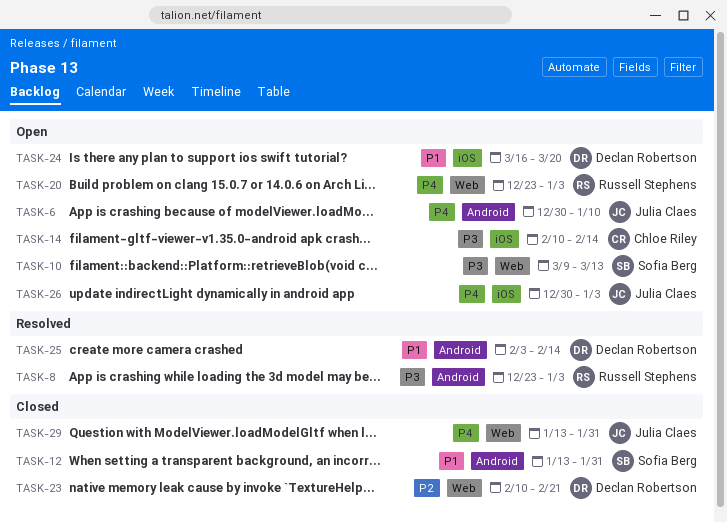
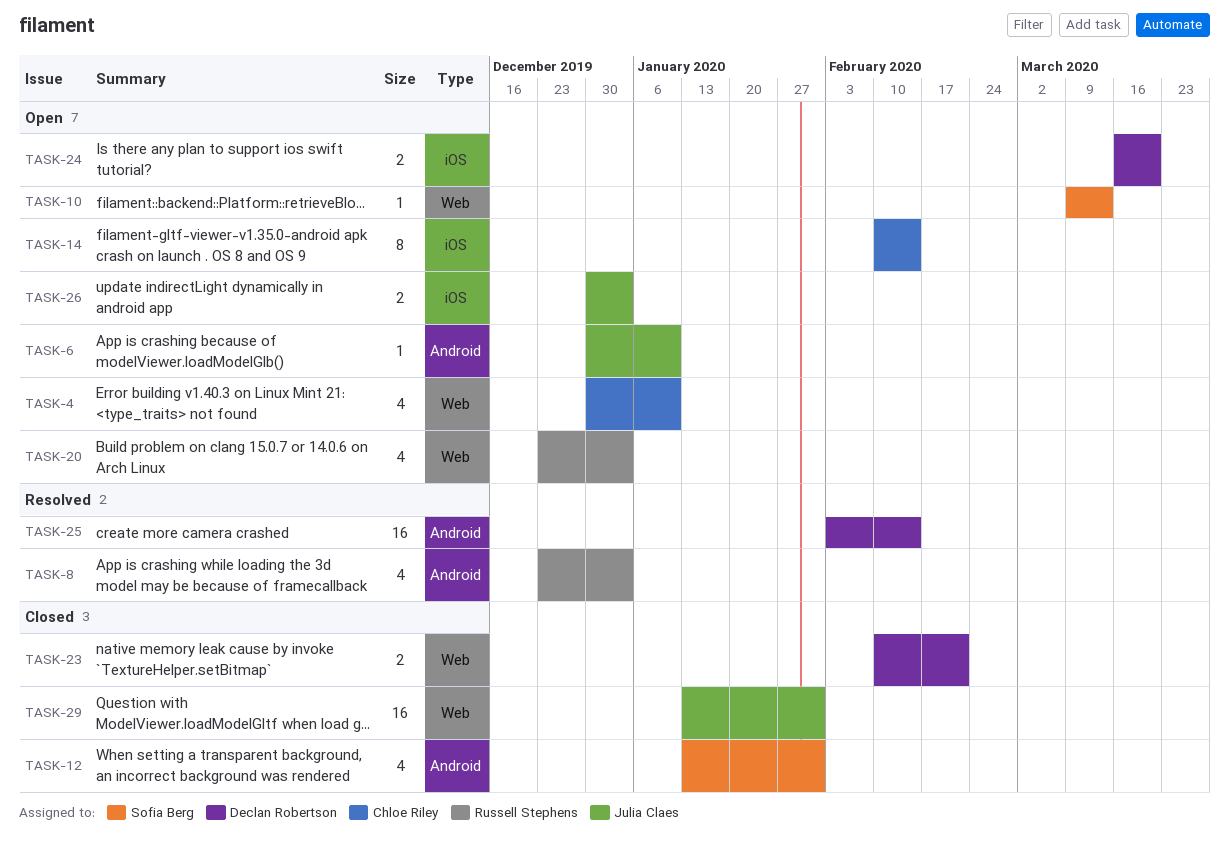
TASK-4: none -> present

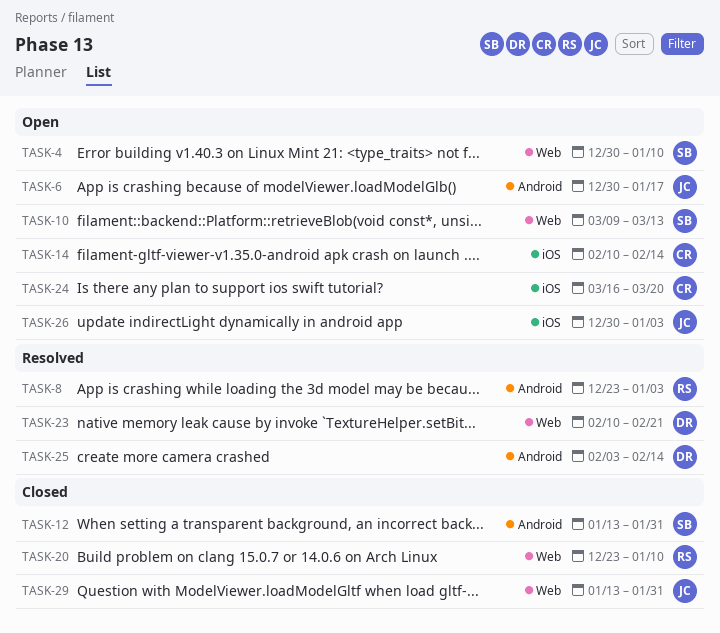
TASK-4, owner: Chloe Riley -> Sofia Berg
TASK-6, due: Jan 10 -> Jan 17
TASK-20, status: Open -> Closed
TASK-20, due: Jan 3 -> Jan 10
TASK-23, status: Closed -> Resolved
TASK-24, owner: Declan Robertson -> Chloe Riley

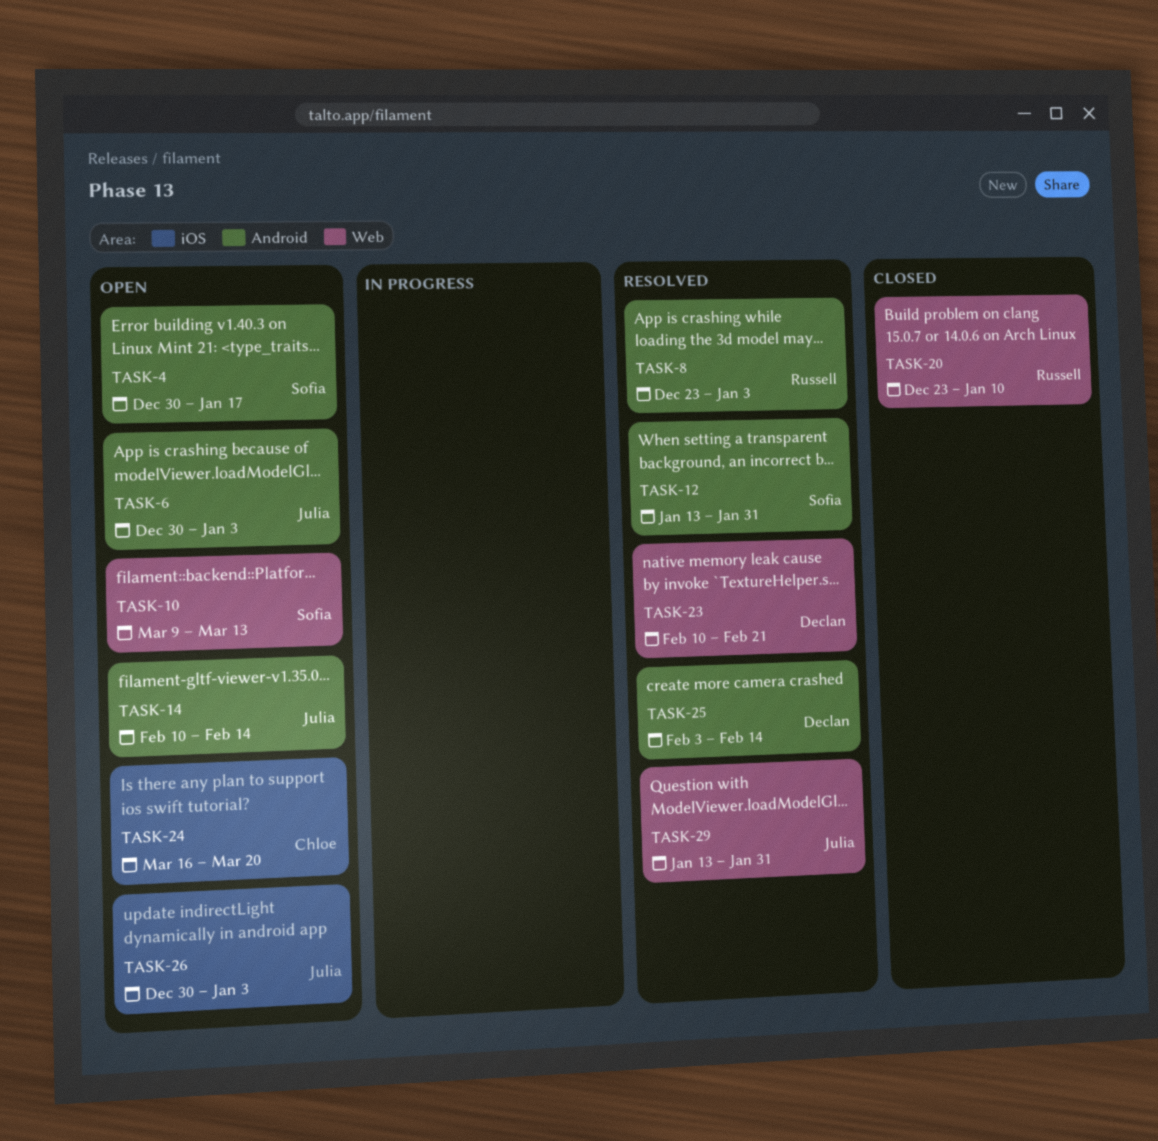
TASK-4, label: Web -> Android
TASK-4, due: Jan 10 -> Jan 17
TASK-6, due: Jan 17 -> Jan 3
TASK-12, status: Closed -> Resolved
TASK-14, owner: Chloe -> Julia
TASK-14, label: iOS -> Android
TASK-29, status: Closed -> Resolved

